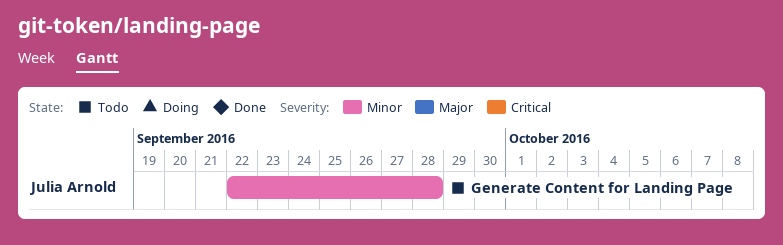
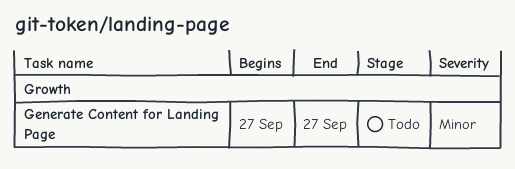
Generate Content for Landing Page, start: Sep 22 -> Sep 27
Generate Content for Landing Page, due: Sep 28 -> Sep 27

